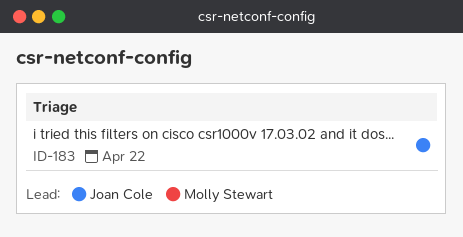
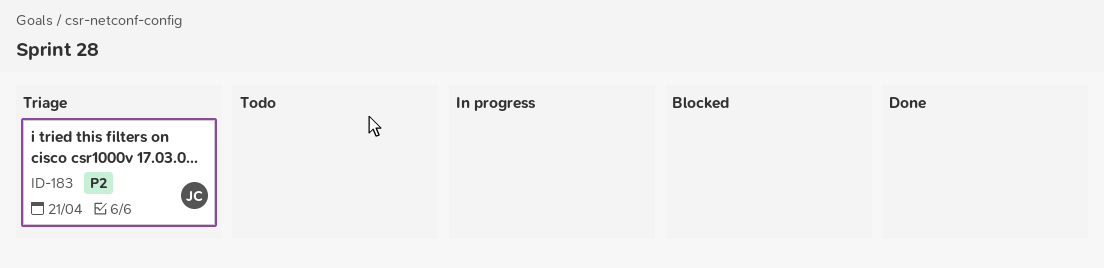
ID-183, due: Apr 22 -> Apr 21

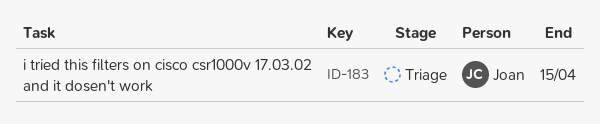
ID-183, due: Apr 21 -> Apr 15

